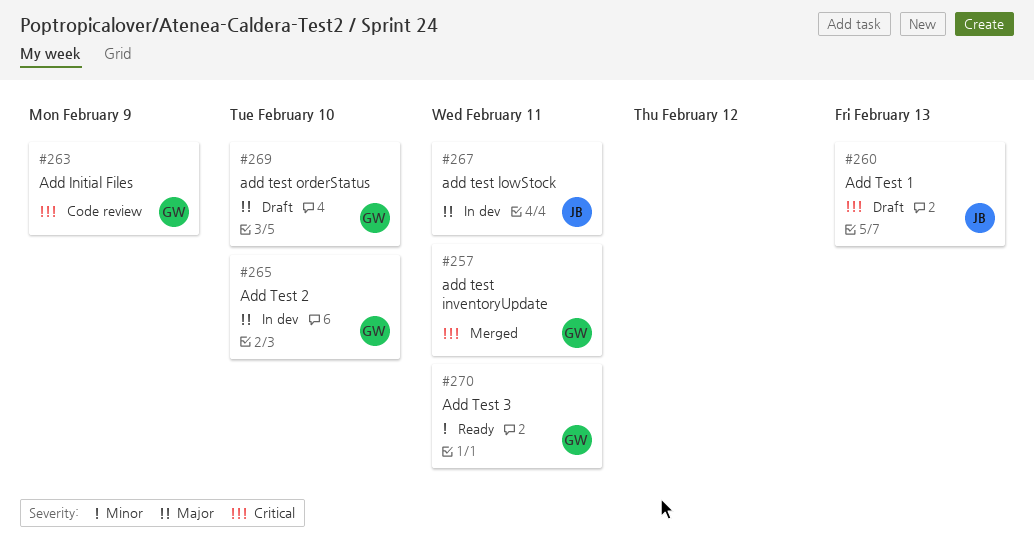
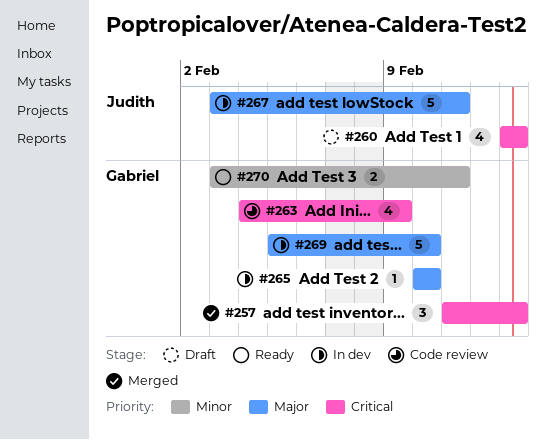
#257, due: Feb 11 -> Feb 13
#269, status: Draft -> In dev

